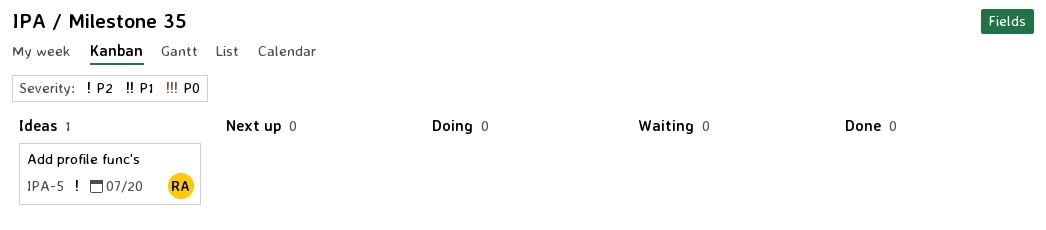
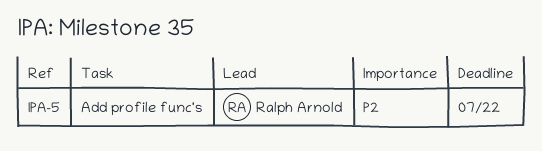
IPA-5, due: Jul 20 -> Jul 22

